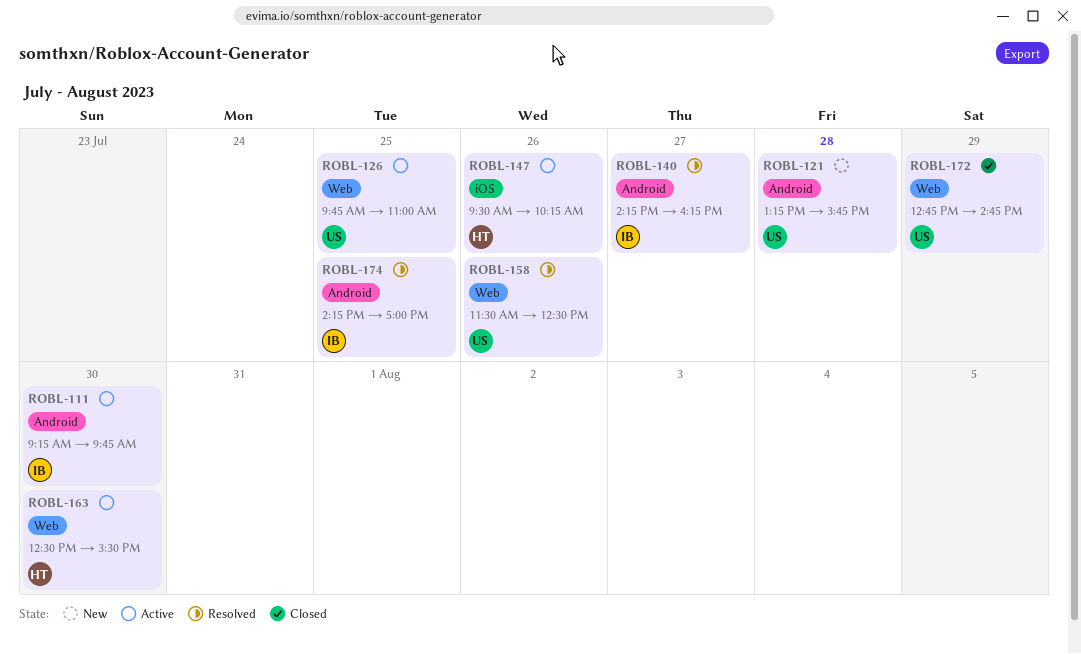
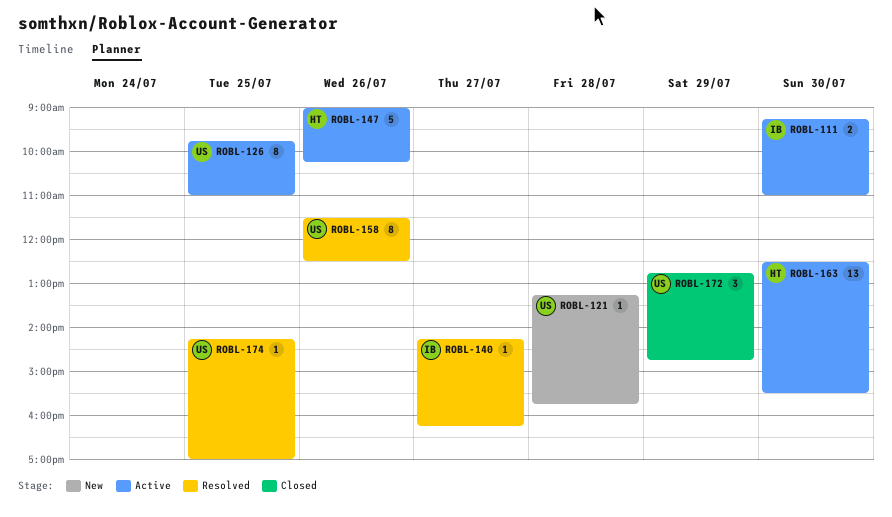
ROBL-111, ends: 09:45 -> 11:00
ROBL-147, begins: 09:30 -> 09:00
ROBL-174, owner: IB -> US

